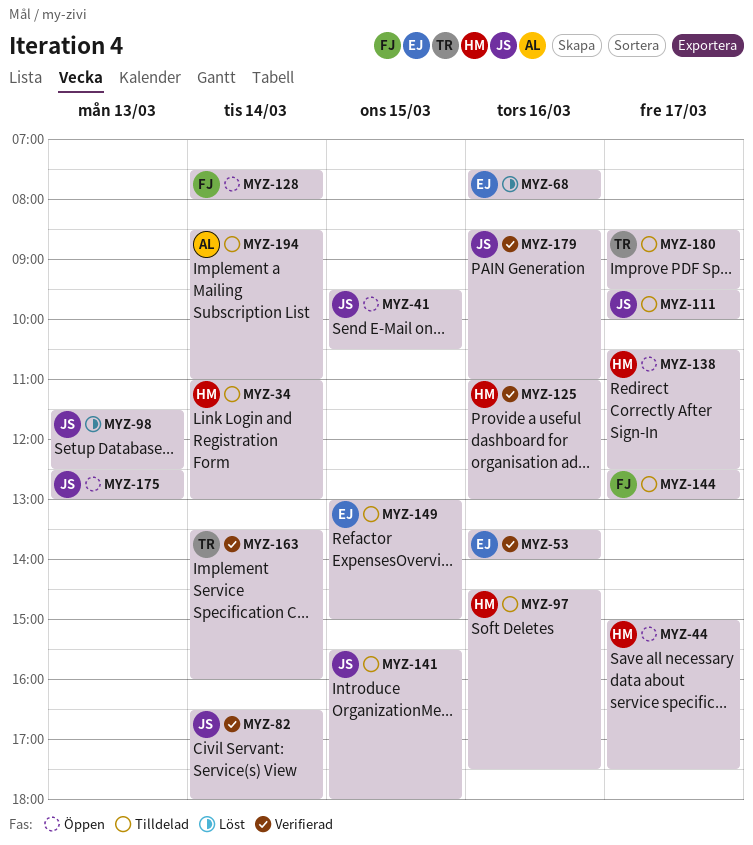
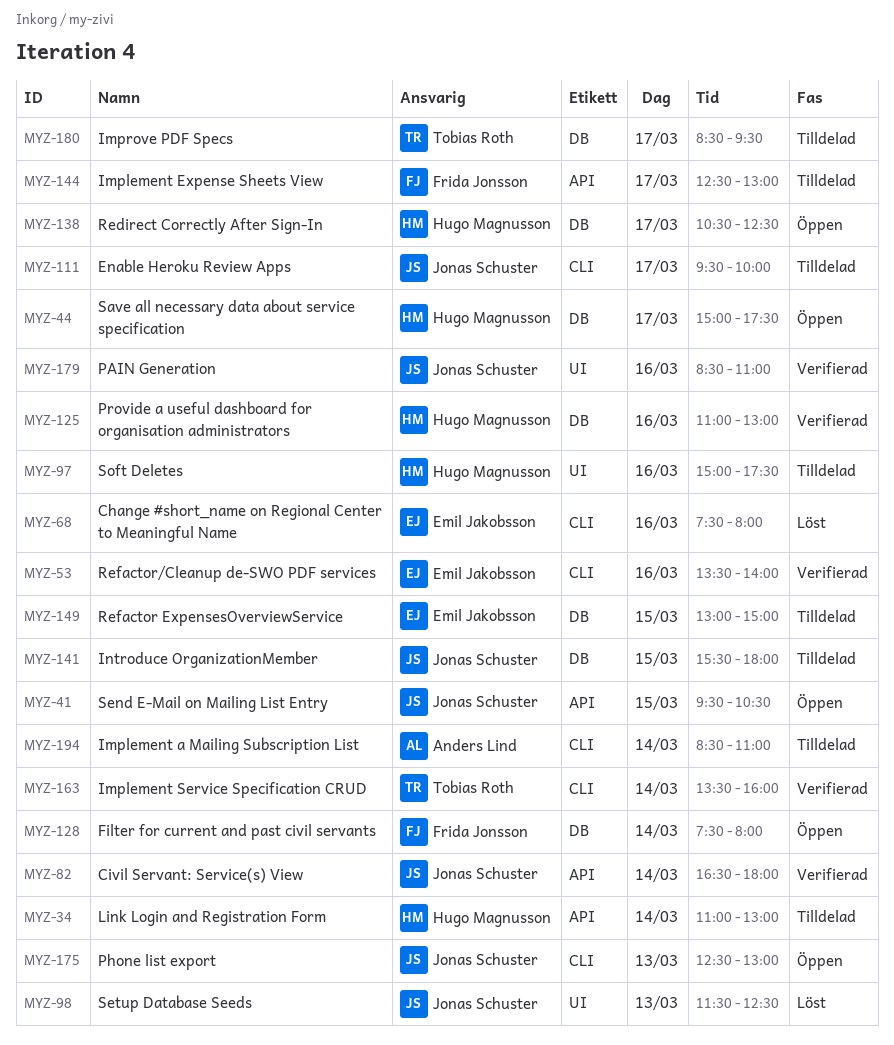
MYZ-97, begins: 14:30 -> 15:00

